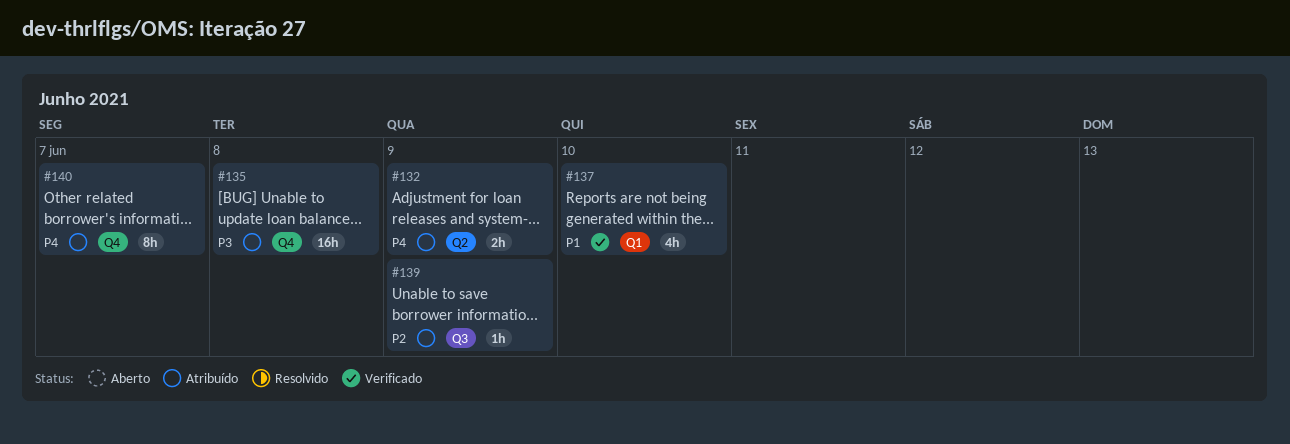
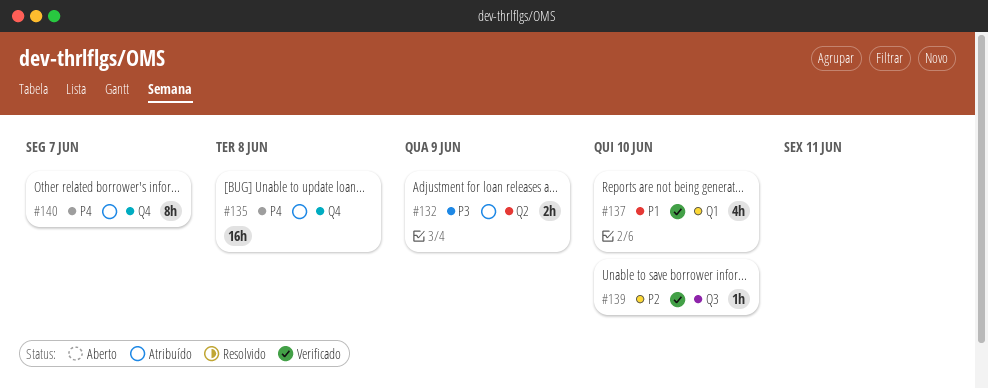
#132, priority: P4 -> P3
#135, priority: P3 -> P4
#139, status: Atribuído -> Verificado
#139, due: Jun 9 -> Jun 10

